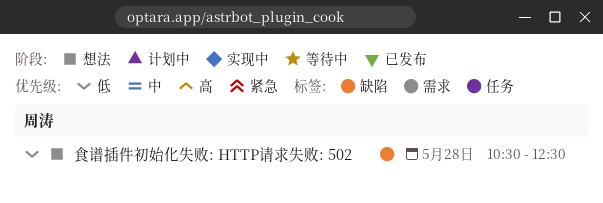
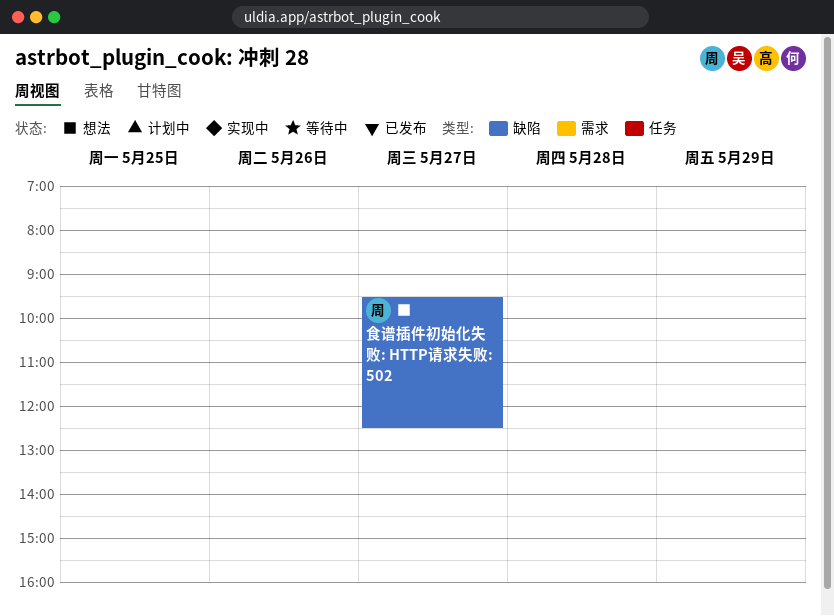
食谱插件初始化失败: HTTP请求失败: 502, day: May 28 -> May 27
食谱插件初始化失败: HTTP请求失败: 502, begins: 10:30 -> 09:30

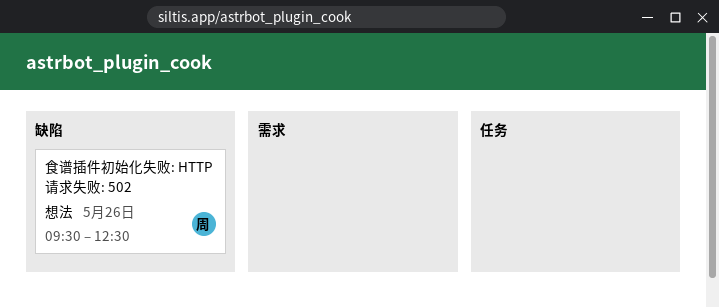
食谱插件初始化失败: HTTP请求失败: 502, day: May 27 -> May 26

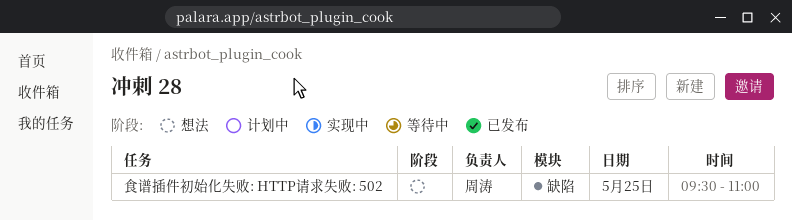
食谱插件初始化失败: HTTP请求失败: 502, day: May 26 -> May 25
食谱插件初始化失败: HTTP请求失败: 502, ends: 12:30 -> 11:00

